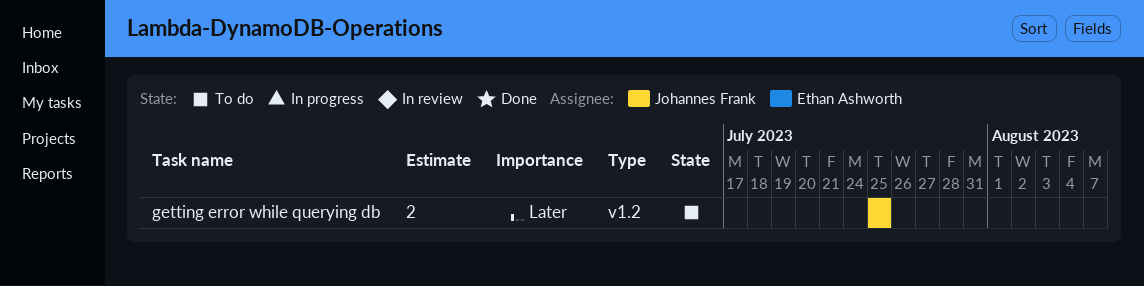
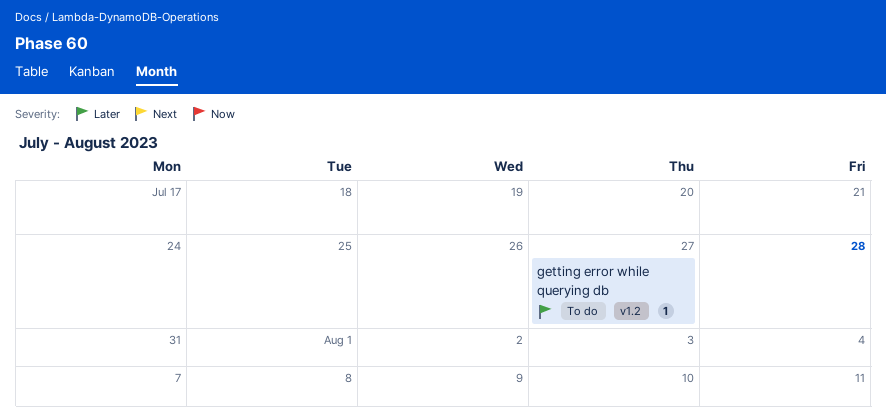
getting error while querying db, estimate: 2 -> 1
getting error while querying db, due: Jul 25 -> Jul 27

